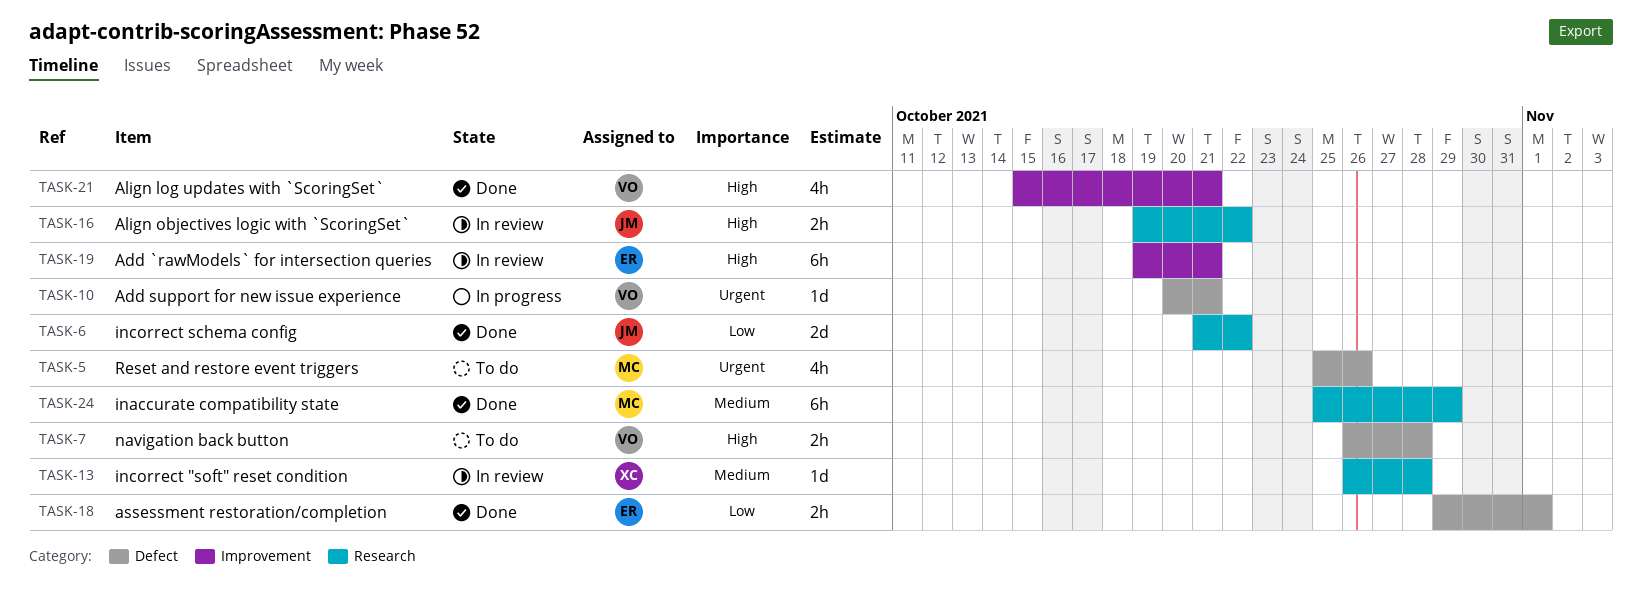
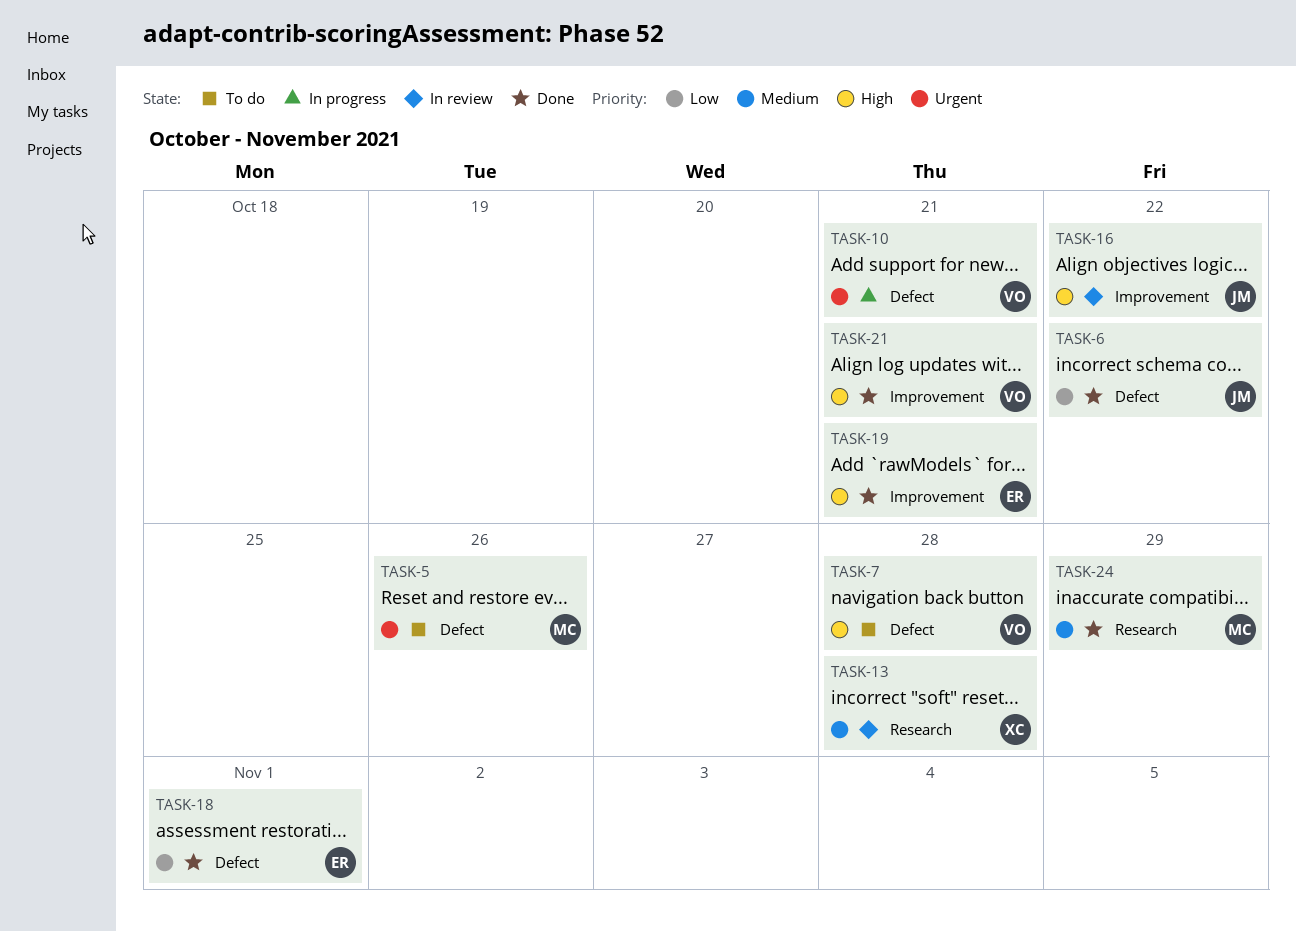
TASK-6, label: Research -> Defect
TASK-16, label: Research -> Improvement
TASK-19, status: In review -> Done

